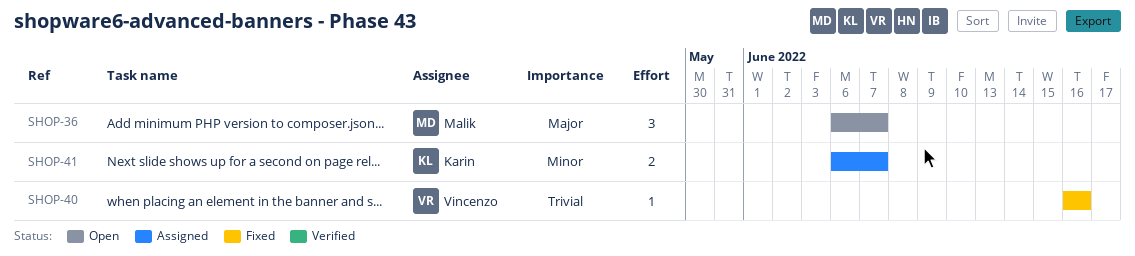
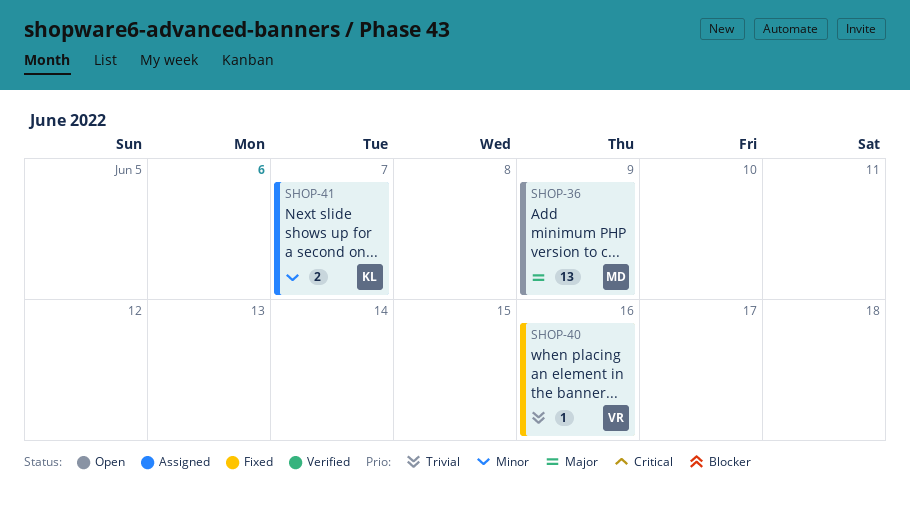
SHOP-36, estimate: 3 -> 13
SHOP-36, due: Jun 7 -> Jun 9

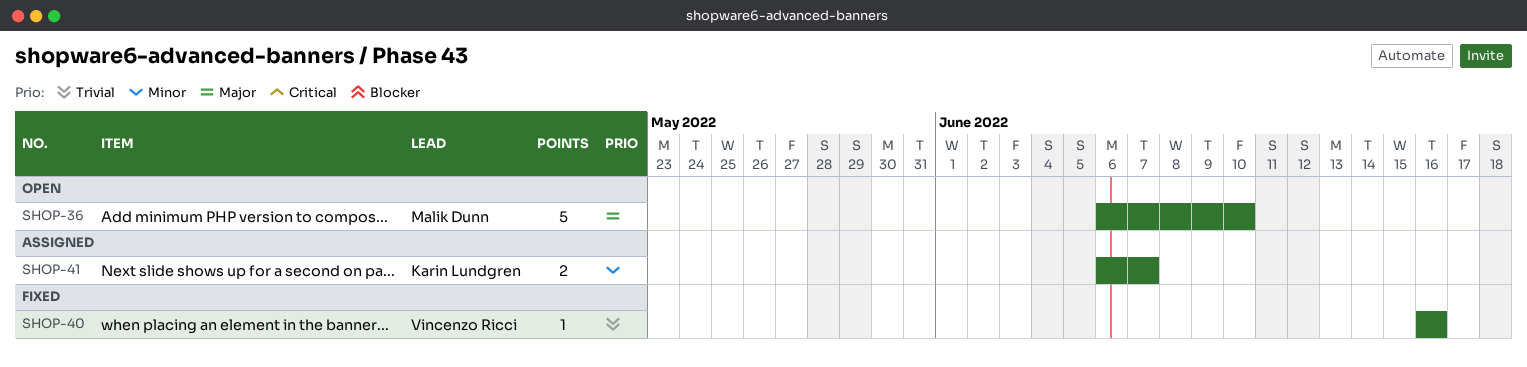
SHOP-36, estimate: 13 -> 5
SHOP-36, due: Jun 9 -> Jun 10

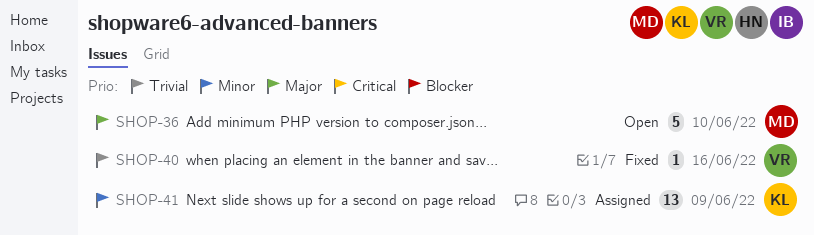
SHOP-41, estimate: 2 -> 13
SHOP-41, due: Jun 7 -> Jun 9

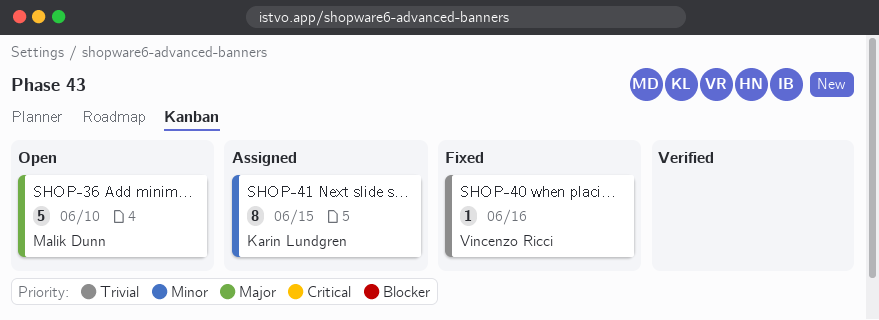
SHOP-41, estimate: 13 -> 8
SHOP-41, due: Jun 9 -> Jun 15

